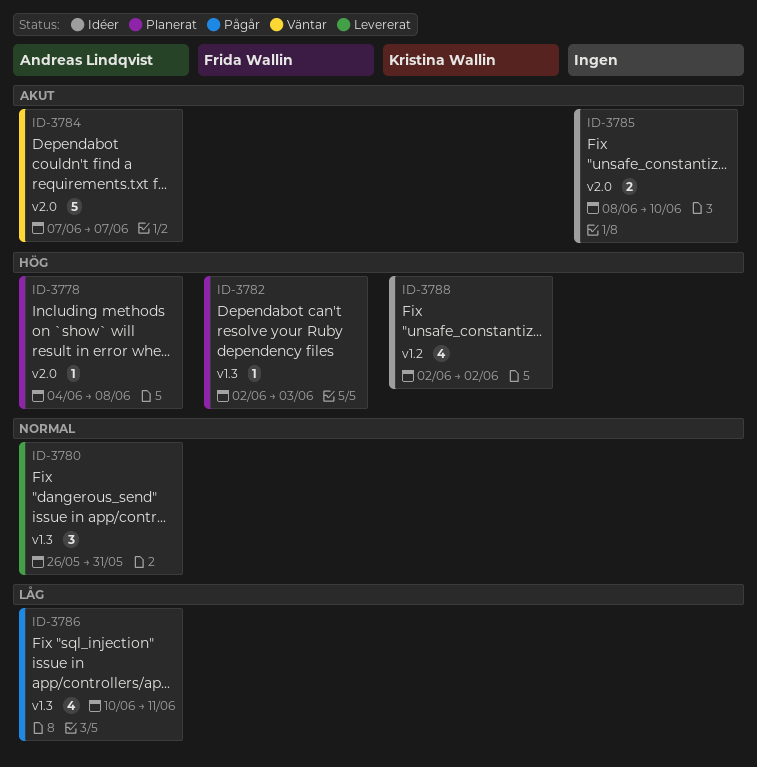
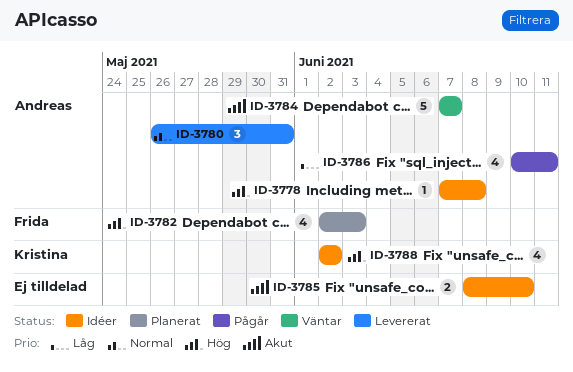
ID-3778, status: Planerat -> Idéer
ID-3778, start: Jun 4 -> Jun 7
ID-3782, estimate: 1 -> 4

